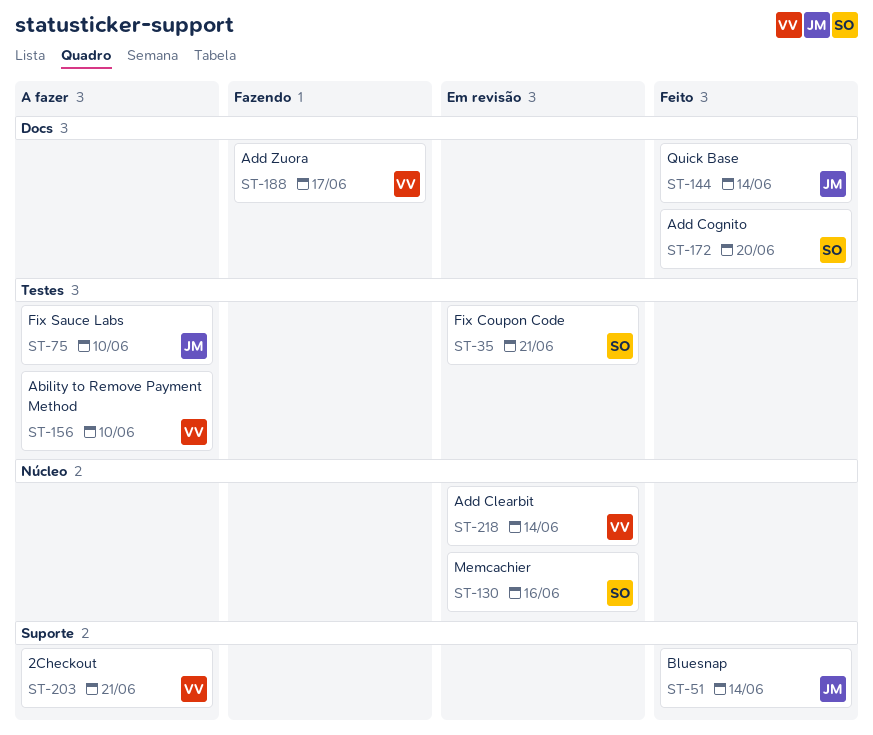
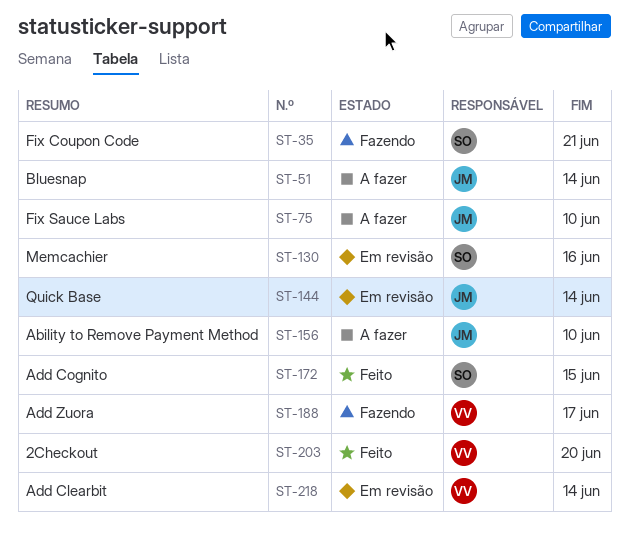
ST-35, status: Em revisão -> Fazendo
ST-51, status: Feito -> A fazer
ST-144, status: Feito -> Em revisão
ST-156, owner: VV -> JM
ST-172, due: Jun 20 -> Jun 15
ST-203, status: A fazer -> Feito
ST-203, due: Jun 21 -> Jun 20

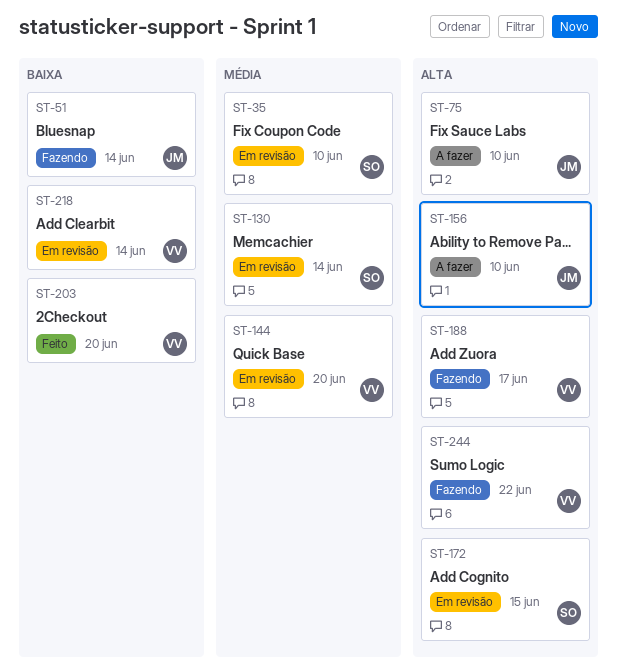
ST-35, status: Fazendo -> Em revisão
ST-35, due: Jun 21 -> Jun 10
ST-51, status: A fazer -> Fazendo
ST-130, due: Jun 16 -> Jun 14
ST-144, owner: JM -> VV
ST-144, due: Jun 14 -> Jun 20
ST-172, status: Feito -> Em revisão
ST-244: none -> present

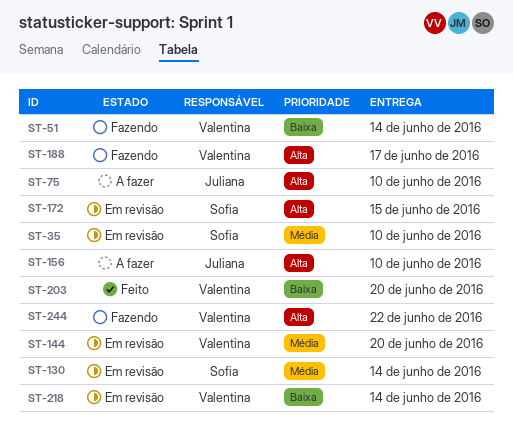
ST-51, owner: Juliana -> Valentina

